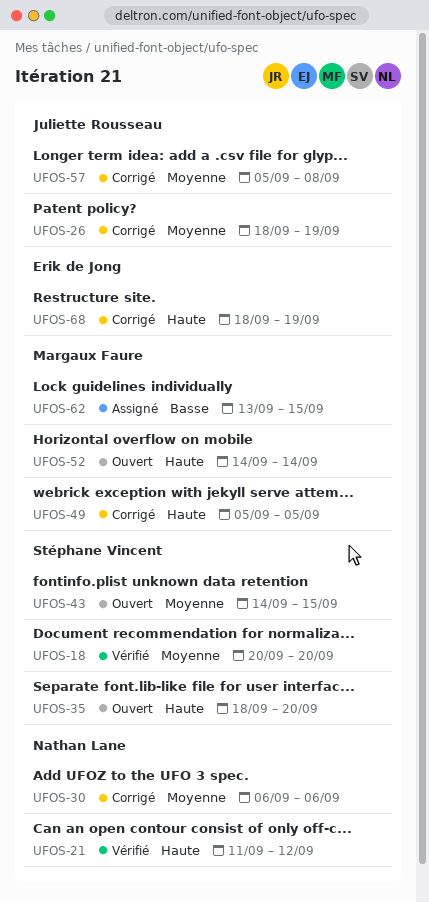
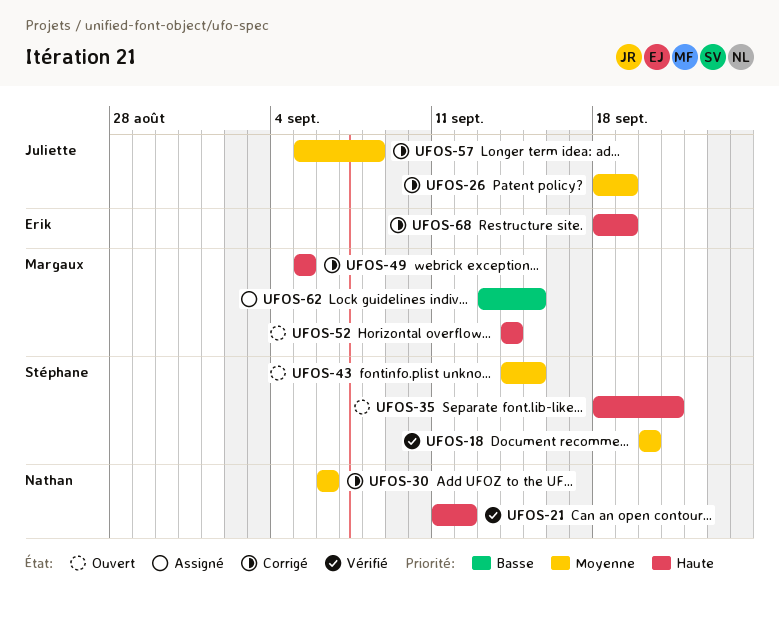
UFOS-35, due: Sep 20 -> Sep 21

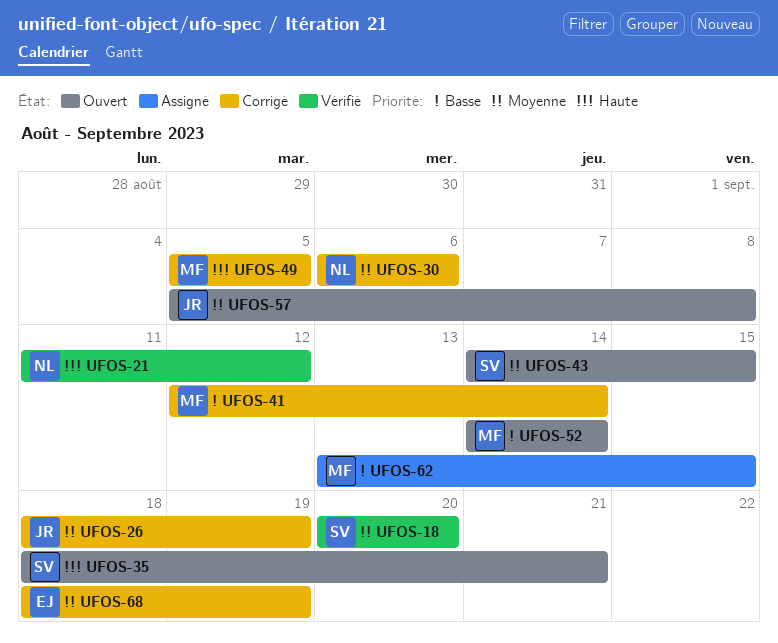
UFOS-41: none -> present
UFOS-52, priority: Haute -> Basse
UFOS-57, status: Corrigé -> Ouvert
UFOS-68, priority: Haute -> Moyenne

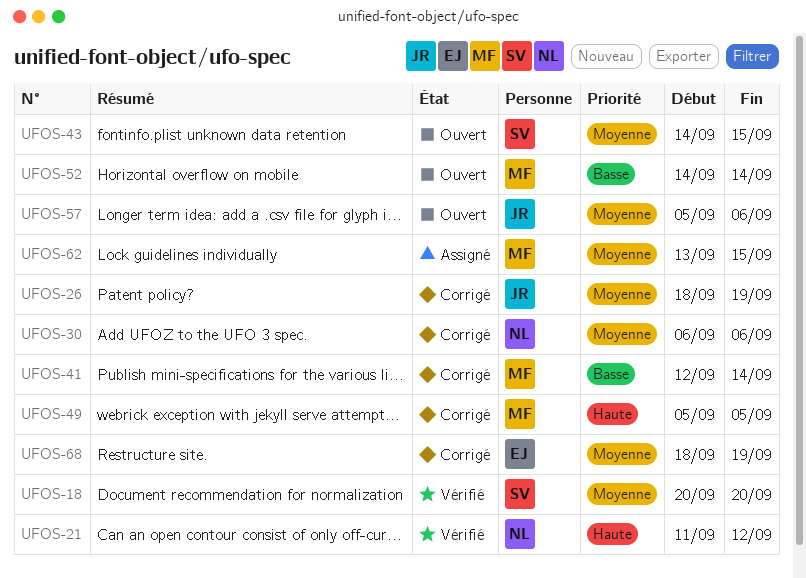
UFOS-35: present -> none
UFOS-57, due: Sep 8 -> Sep 6
UFOS-62, priority: Basse -> Moyenne

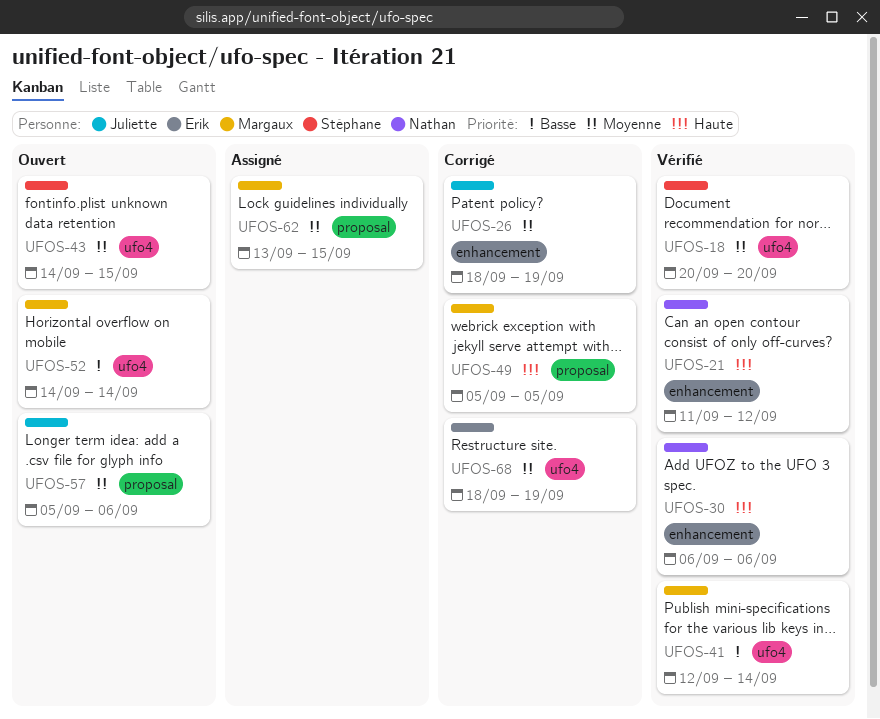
UFOS-30, status: Corrigé -> Vérifié
UFOS-30, priority: Moyenne -> Haute
UFOS-41, status: Corrigé -> Vérifié

